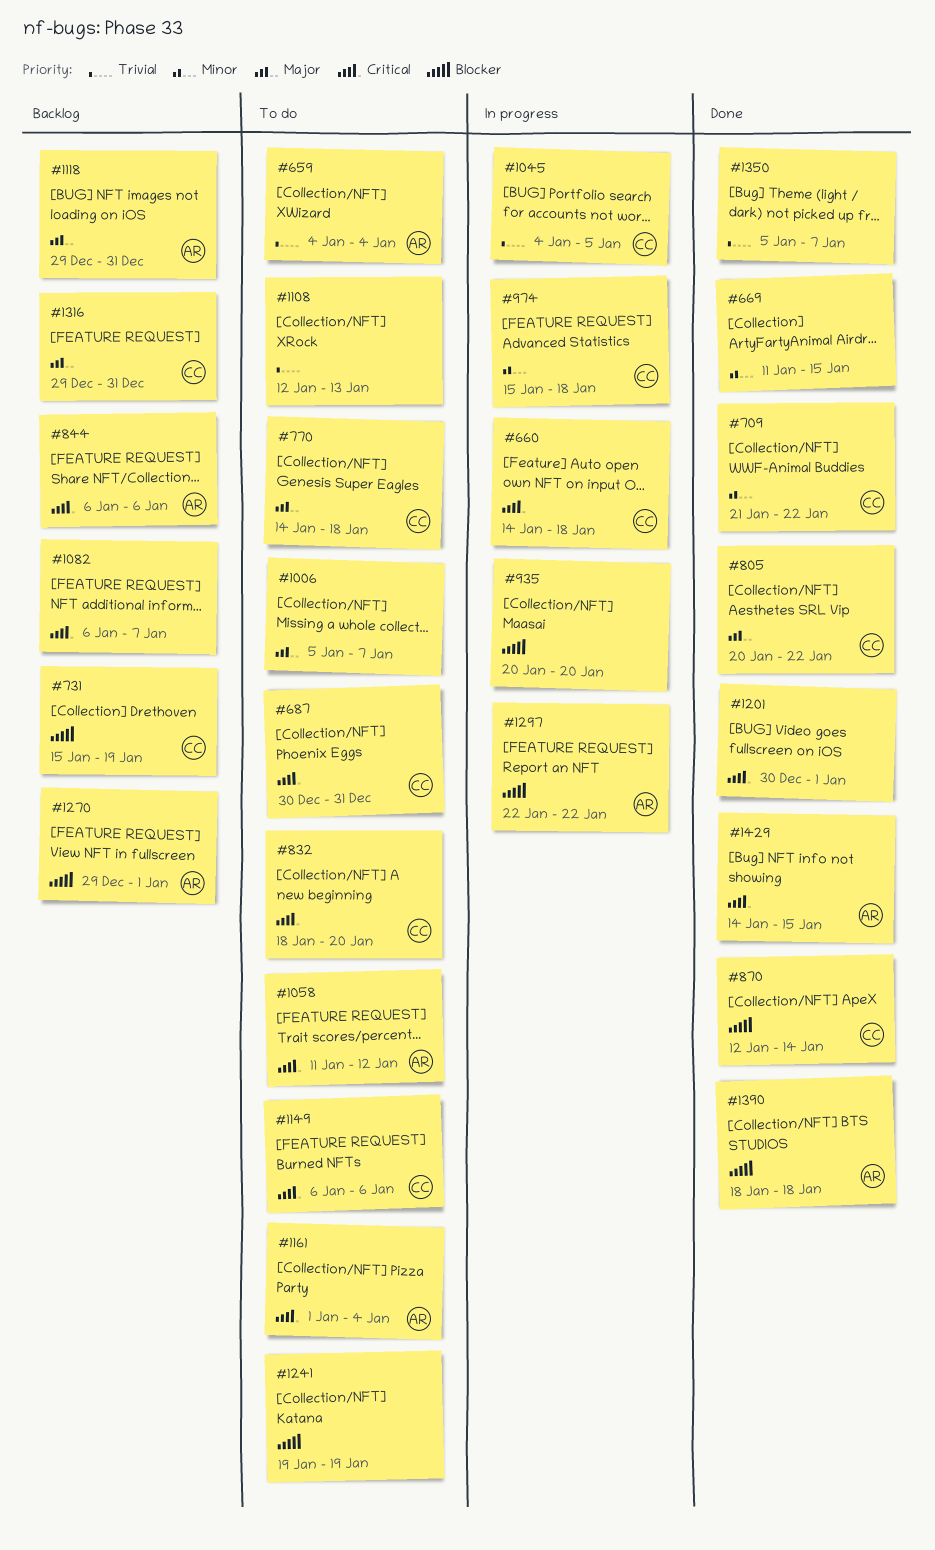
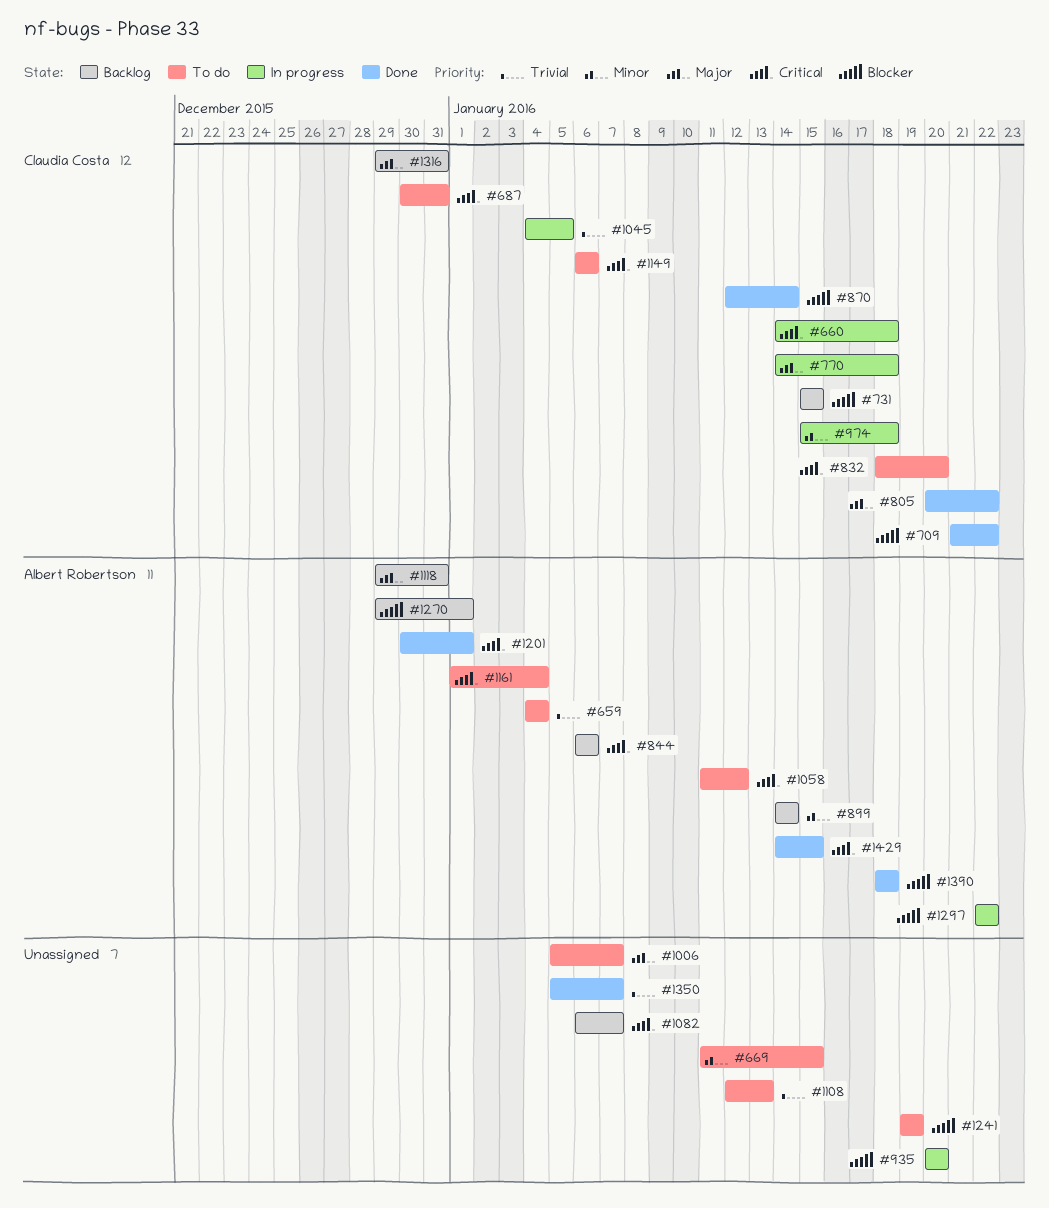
#669, status: Done -> To do
#709, priority: Minor -> Blocker
#731, due: Jan 19 -> Jan 15
#770, status: To do -> In progress
#899: none -> present
#1201, owner: none -> Albert Robertson

